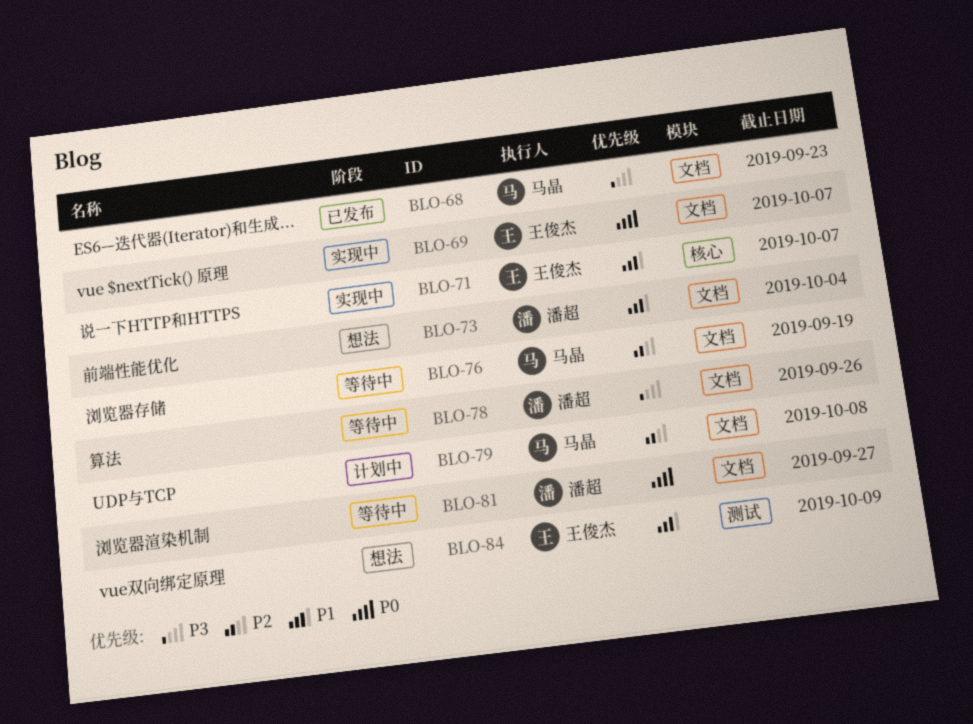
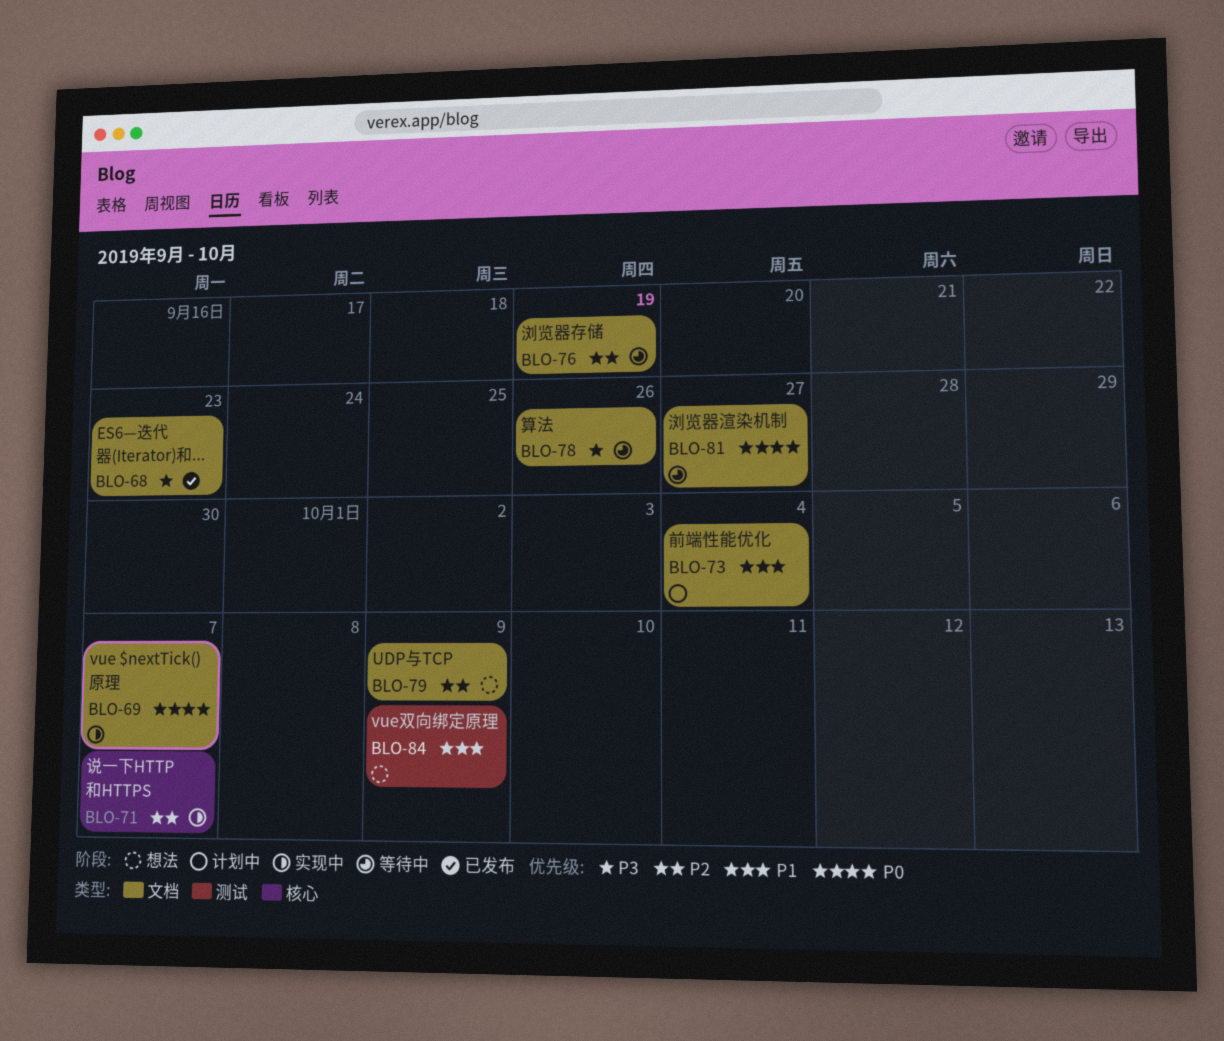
BLO-71, priority: P1 -> P2
BLO-73, status: 想法 -> 计划中
BLO-79, status: 计划中 -> 想法
BLO-79, due: Oct 8 -> Oct 9

